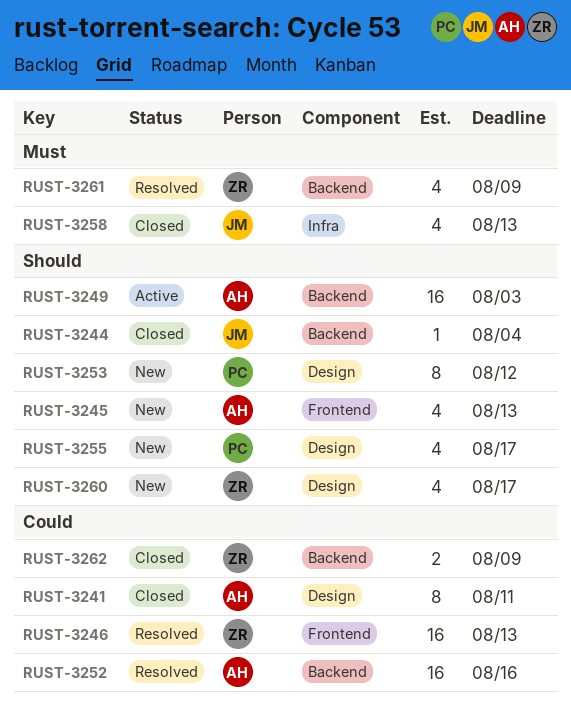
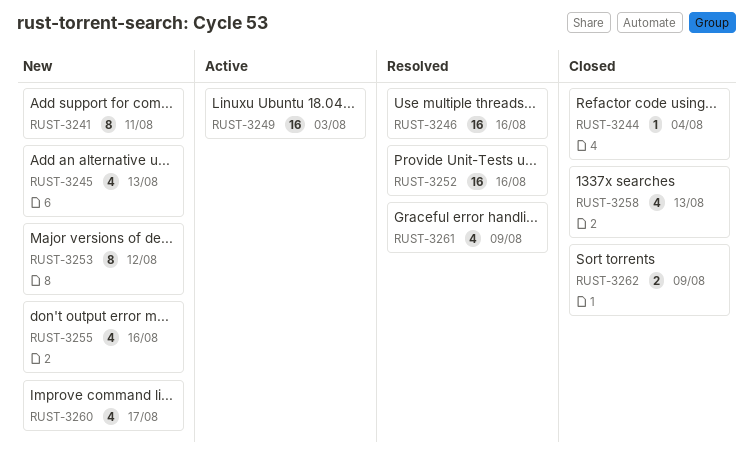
RUST-3241, status: Closed -> New
RUST-3246, due: Aug 13 -> Aug 16
RUST-3255, due: Aug 17 -> Aug 16

